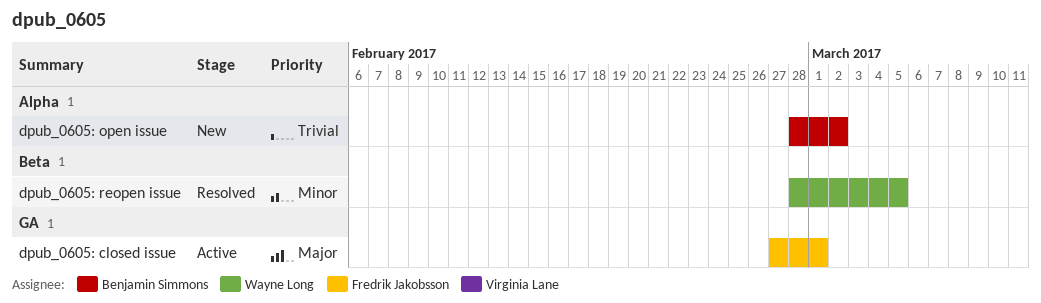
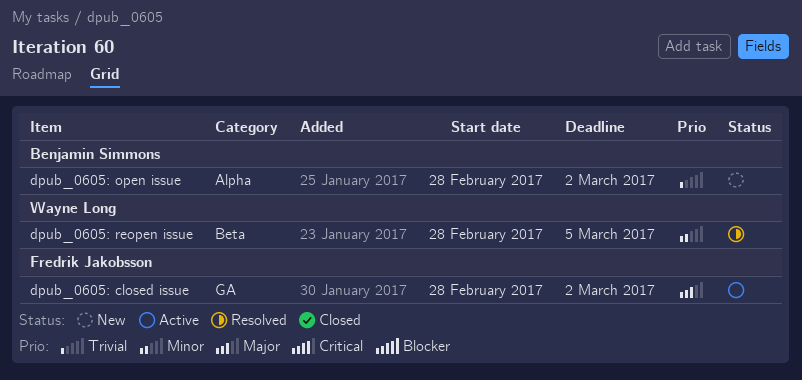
dpub_0605: closed issue, start: Feb 27 -> Feb 28
dpub_0605: closed issue, due: Mar 1 -> Mar 2

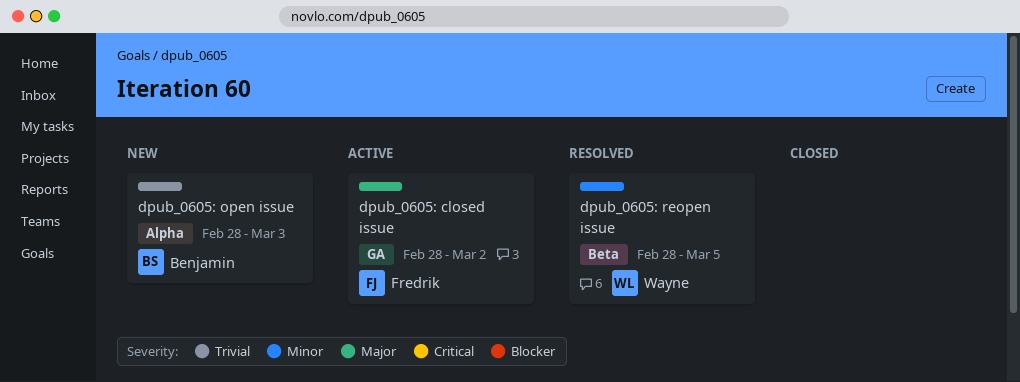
dpub_0605: open issue, due: Mar 2 -> Mar 3

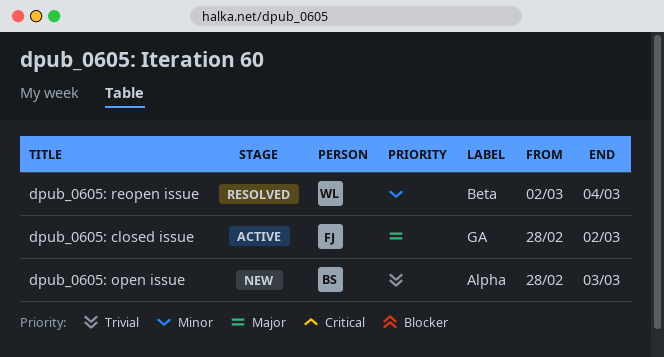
dpub_0605: reopen issue, start: Feb 28 -> Mar 2
dpub_0605: reopen issue, due: Mar 5 -> Mar 4

